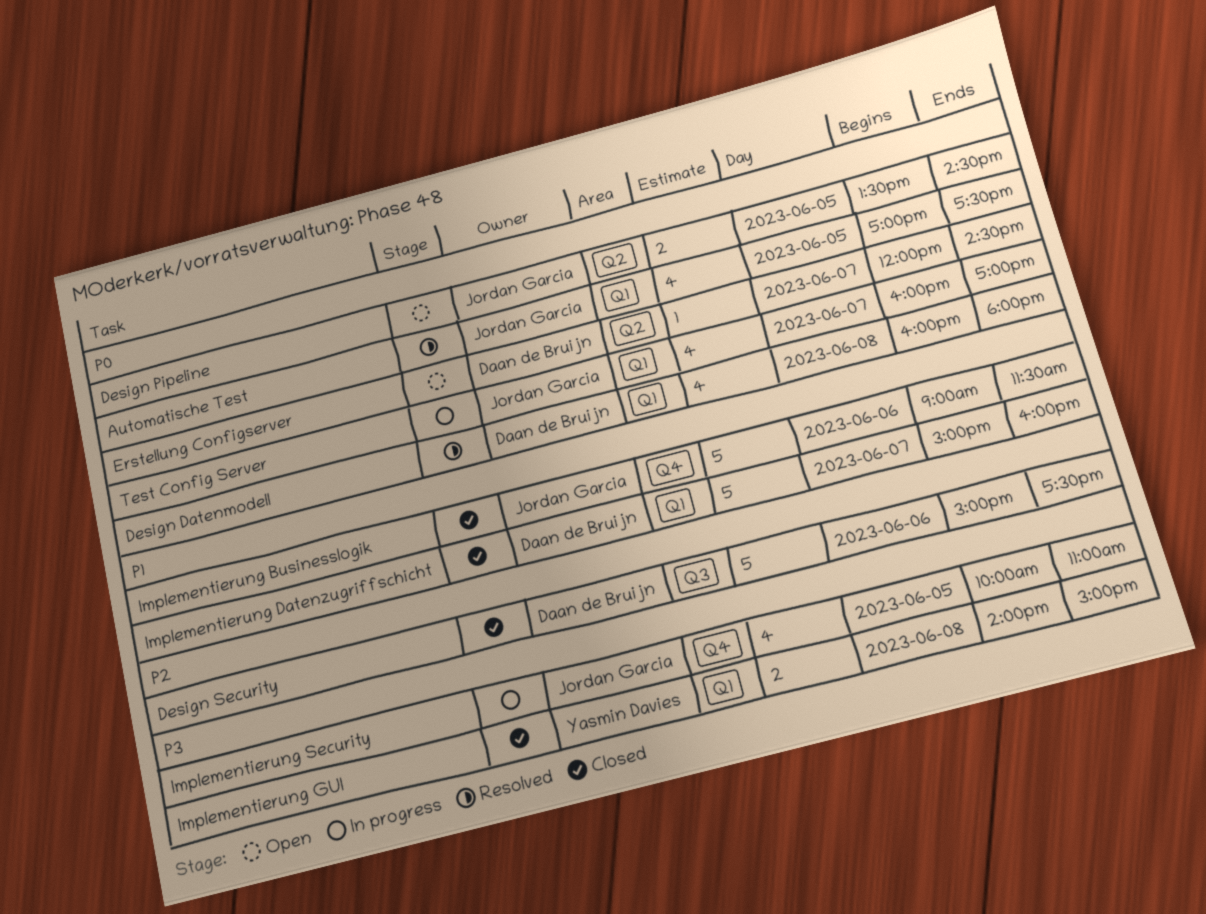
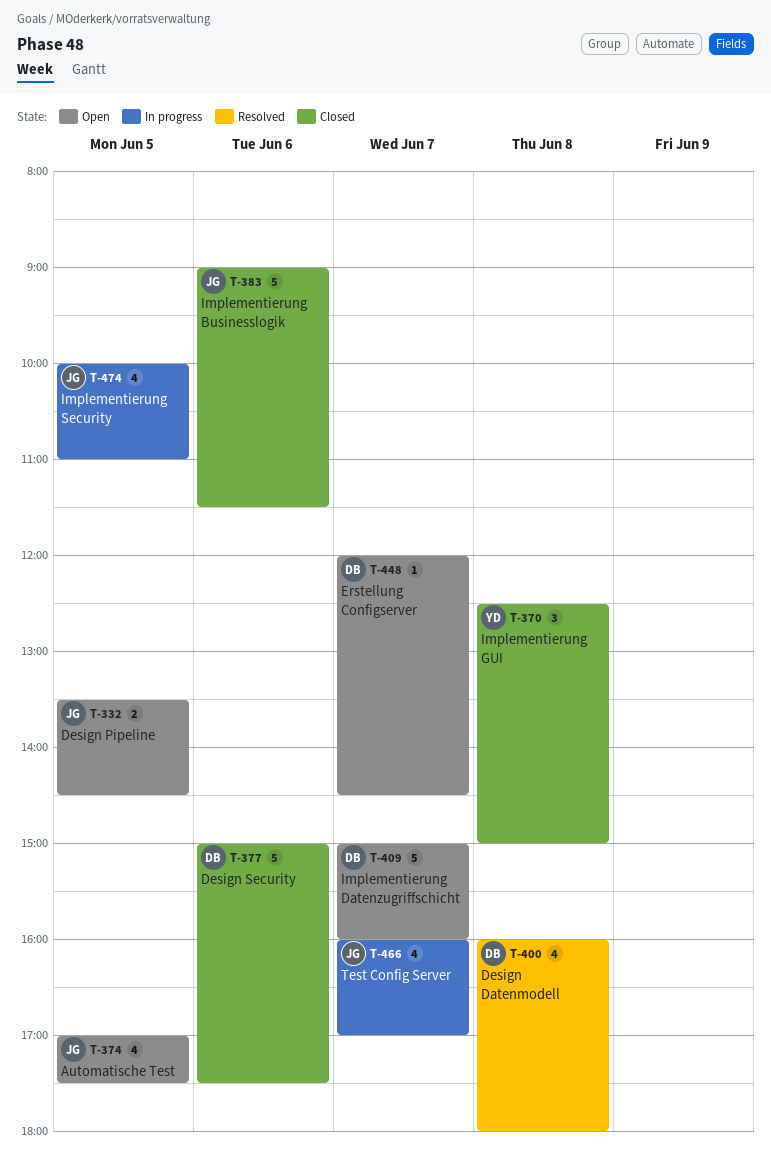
Automatische Test, status: Resolved -> Open
Implementierung Datenzugriffschicht, status: Closed -> Open
Implementierung GUI, estimate: 2 -> 3
Implementierung GUI, begins: 14:00 -> 12:30

